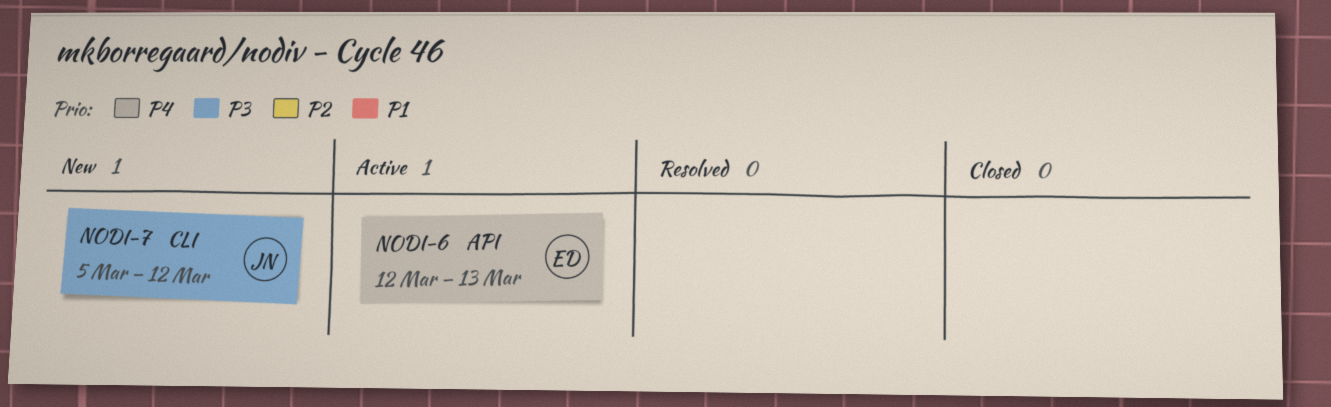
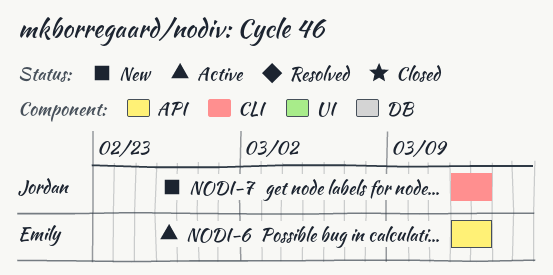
NODI-7, start: Mar 5 -> Mar 12
NODI-7, due: Mar 12 -> Mar 13

